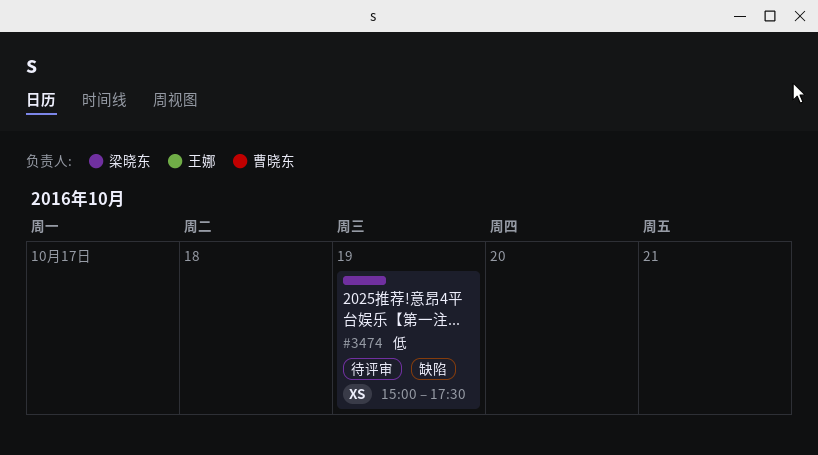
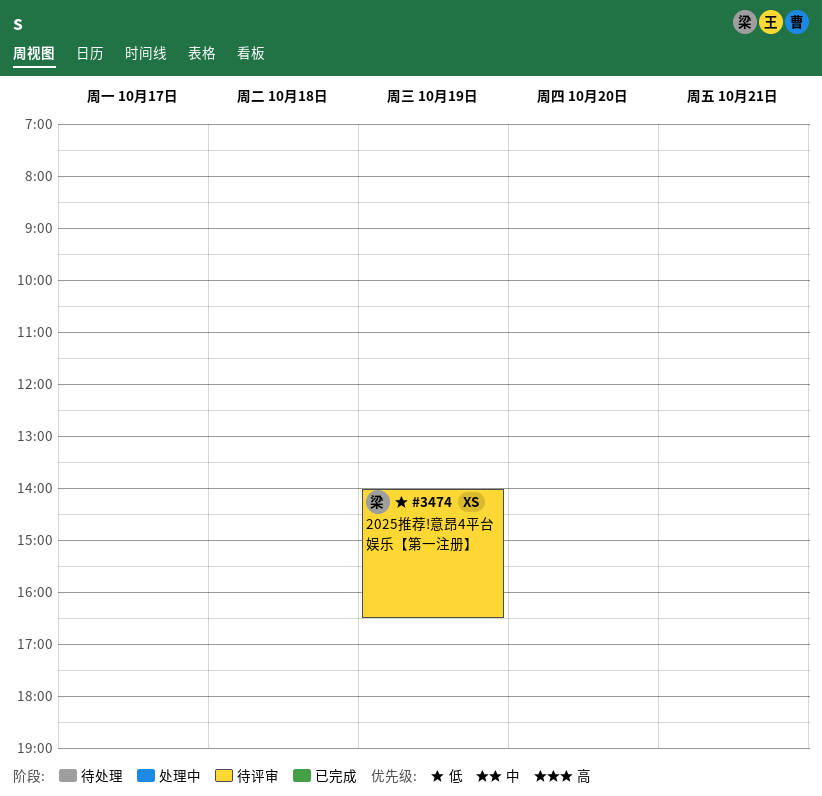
#3474, begins: 15:00 -> 14:00
#3474, ends: 17:30 -> 16:30

